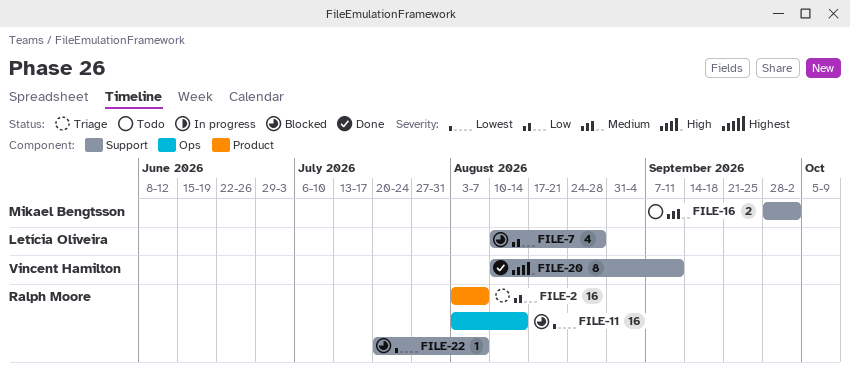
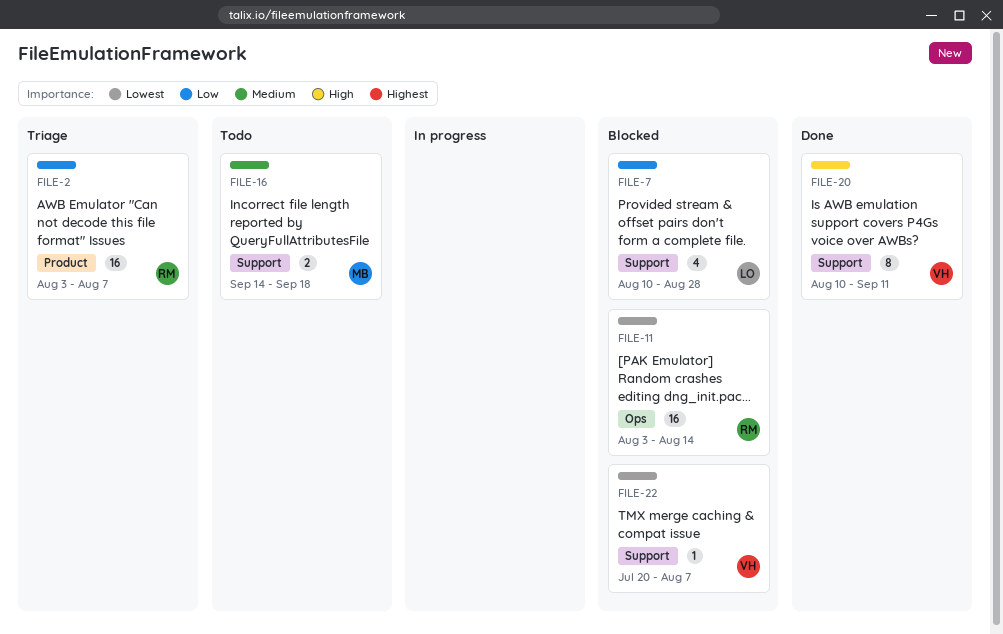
FILE-16, start: Sep 28 -> Sep 14
FILE-16, due: Oct 2 -> Sep 18
FILE-22, owner: Ralph Moore -> Vincent Hamilton

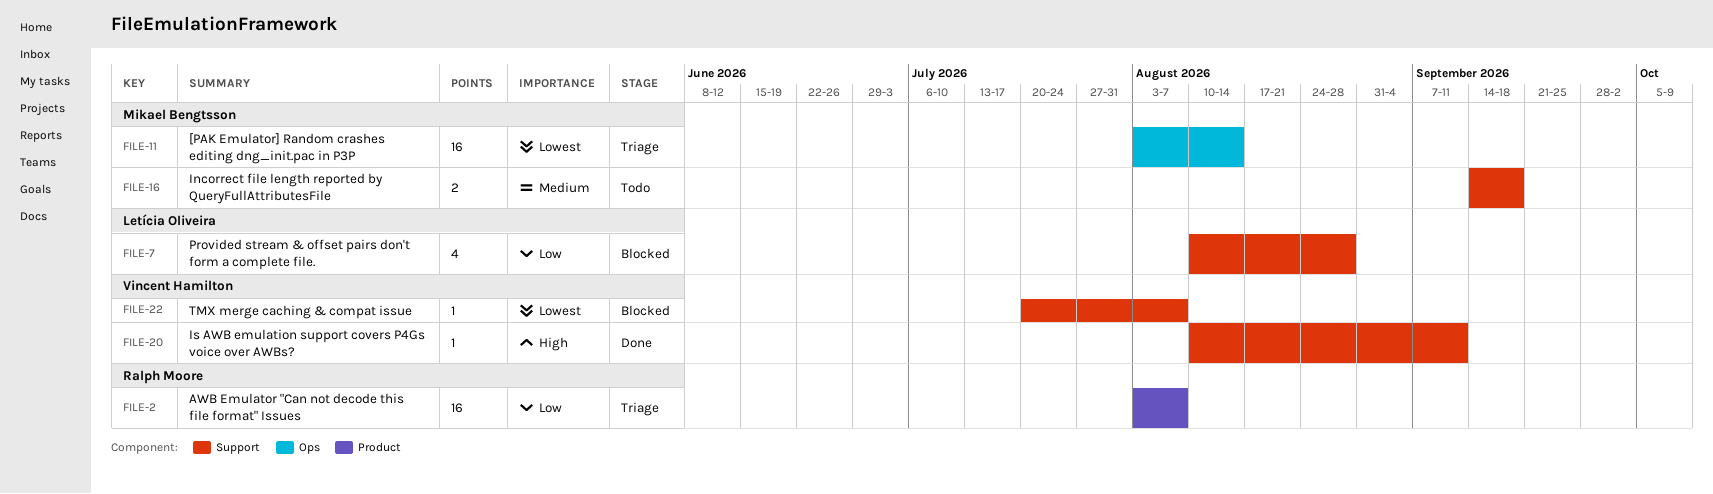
FILE-11, status: Blocked -> Triage
FILE-11, owner: Ralph Moore -> Mikael Bengtsson
FILE-20, estimate: 8 -> 1

